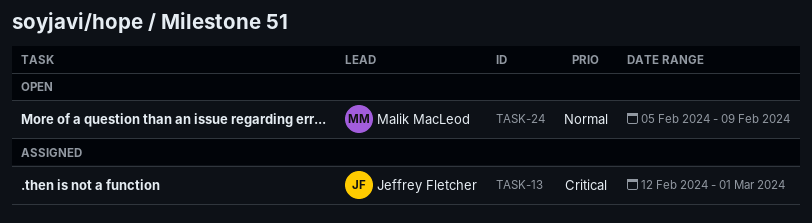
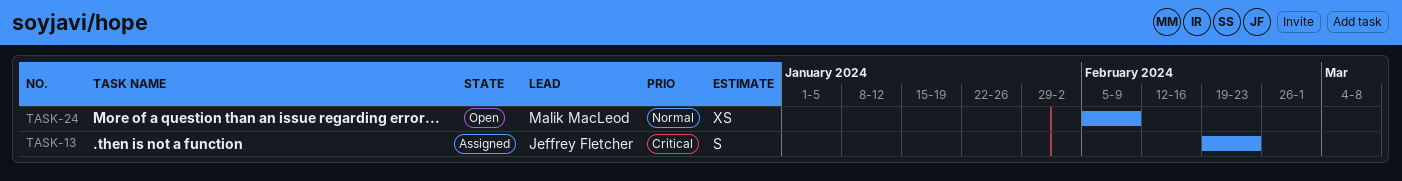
TASK-13, start: Feb 12 -> Feb 19
TASK-13, due: Mar 1 -> Feb 23

